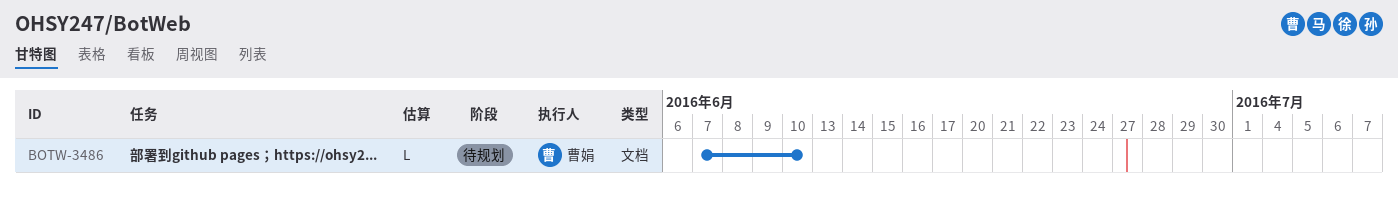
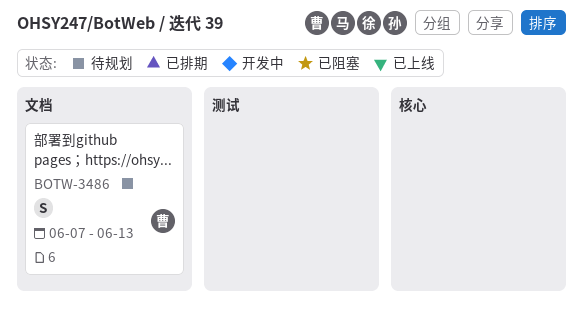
BOTW-3486, estimate: L -> S
BOTW-3486, due: Jun 10 -> Jun 13

